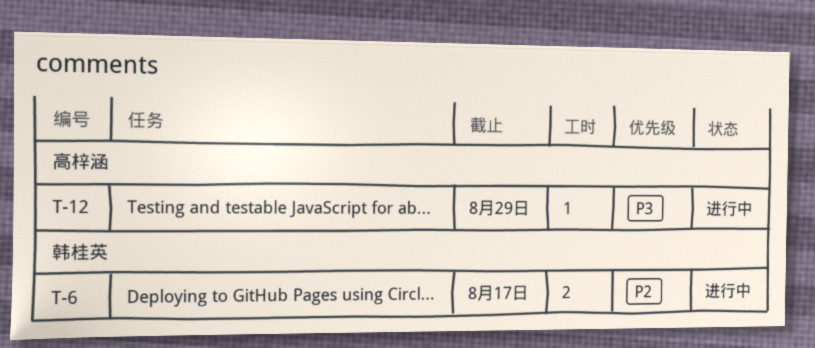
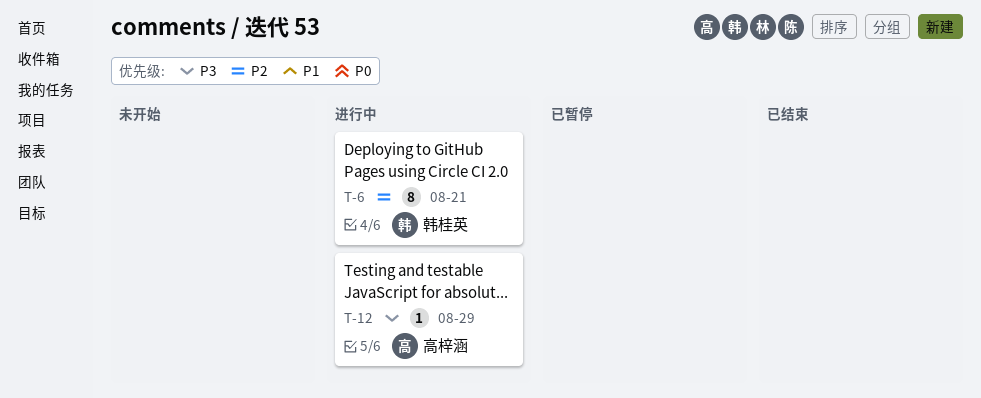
T-6, estimate: 2 -> 8
T-6, due: Aug 17 -> Aug 21

